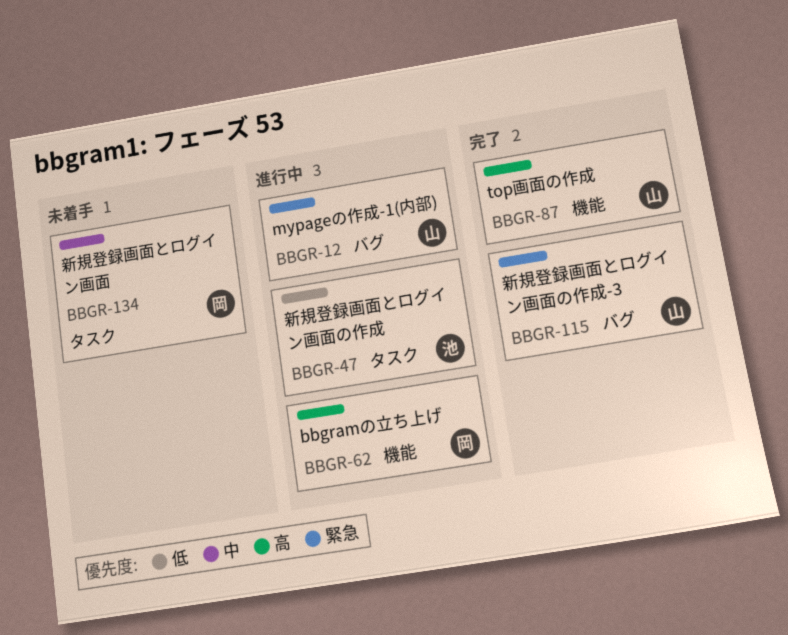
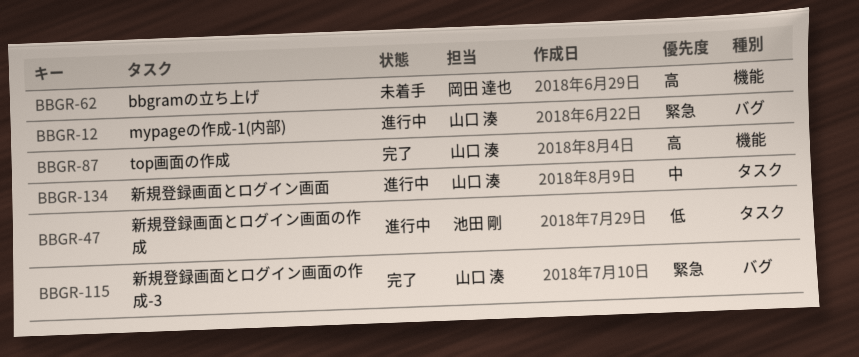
BBGR-62, status: 進行中 -> 未着手
BBGR-134, status: 未着手 -> 進行中
BBGR-134, owner: 岡田 達也 -> 山口 湊

